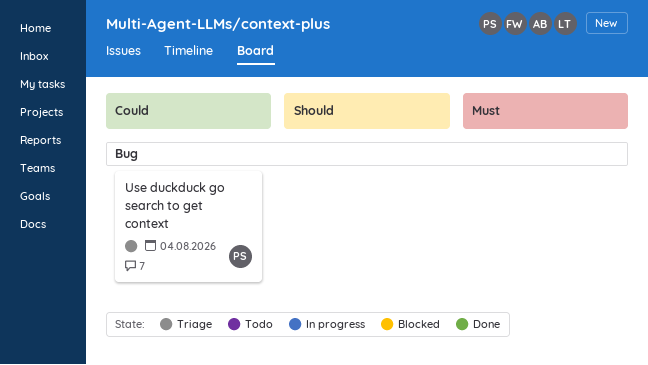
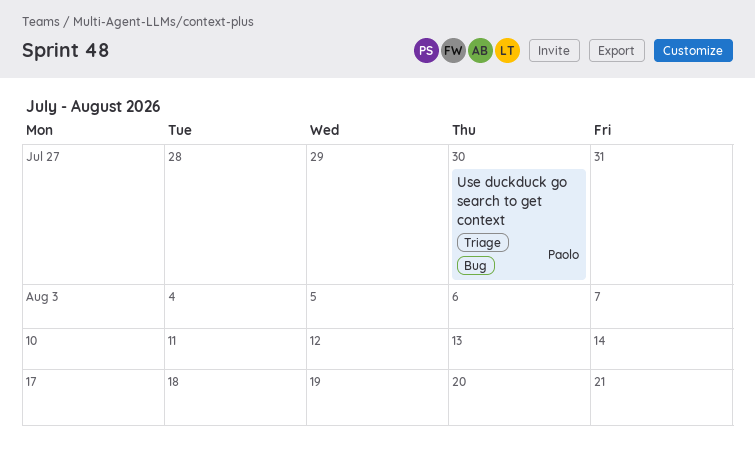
Use duckduck go search to get context, due: Aug 4 -> Jul 30

